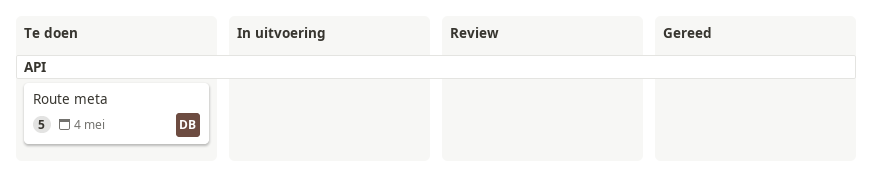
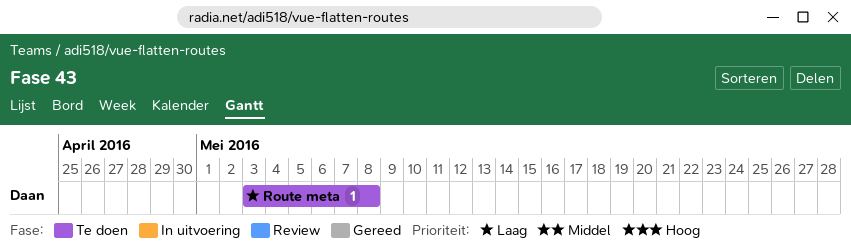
Route meta, estimate: 5 -> 1
Route meta, due: May 4 -> May 8

